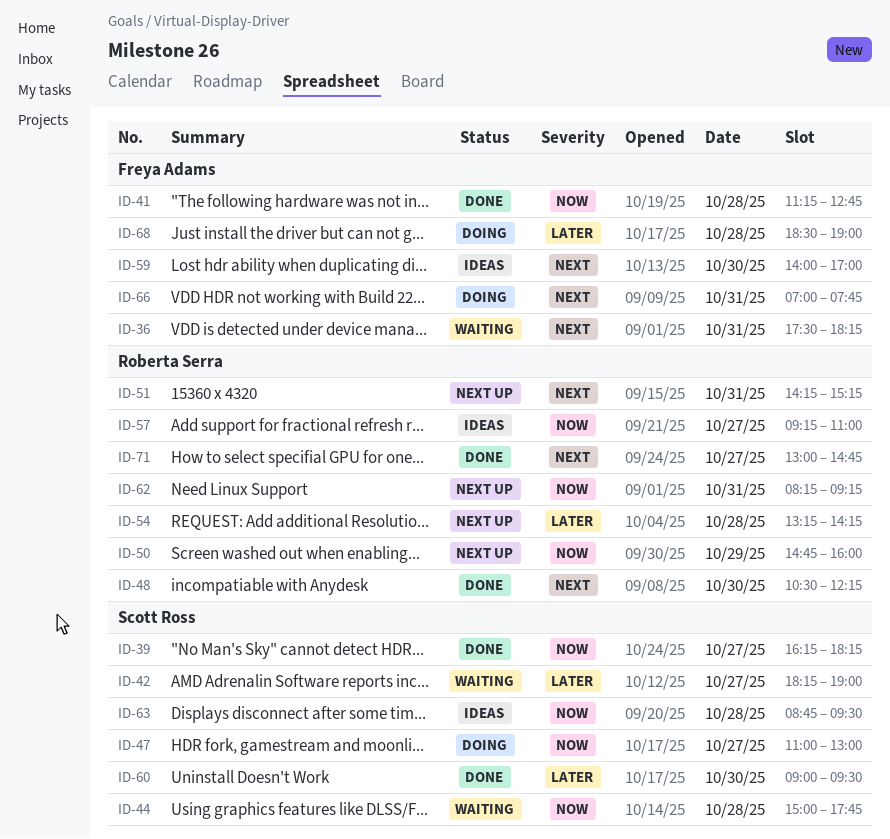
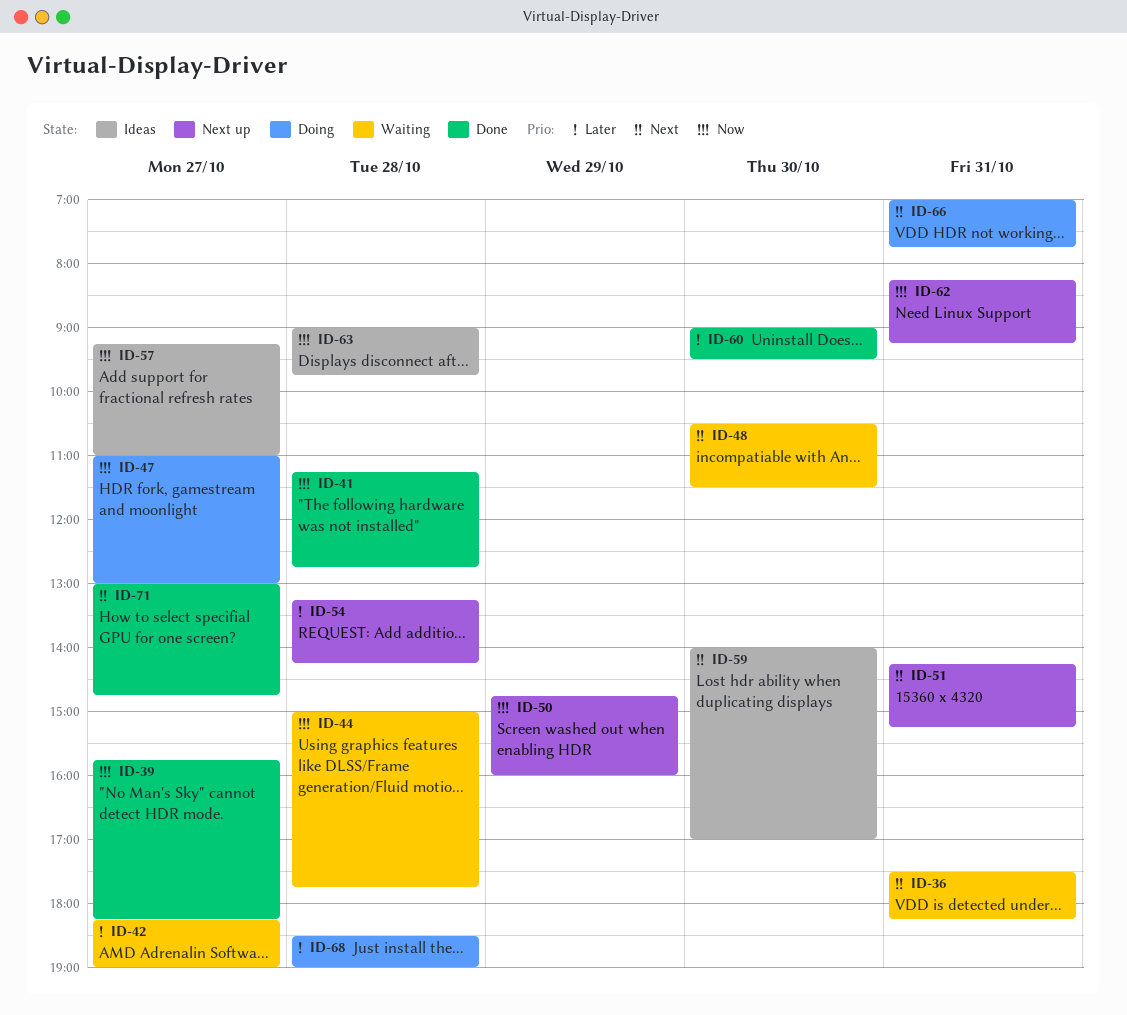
ID-39, begins: 16:15 -> 15:45
ID-48, status: Done -> Waiting
ID-48, ends: 12:15 -> 11:30
ID-63, begins: 08:45 -> 09:00
ID-63, ends: 09:30 -> 09:45

